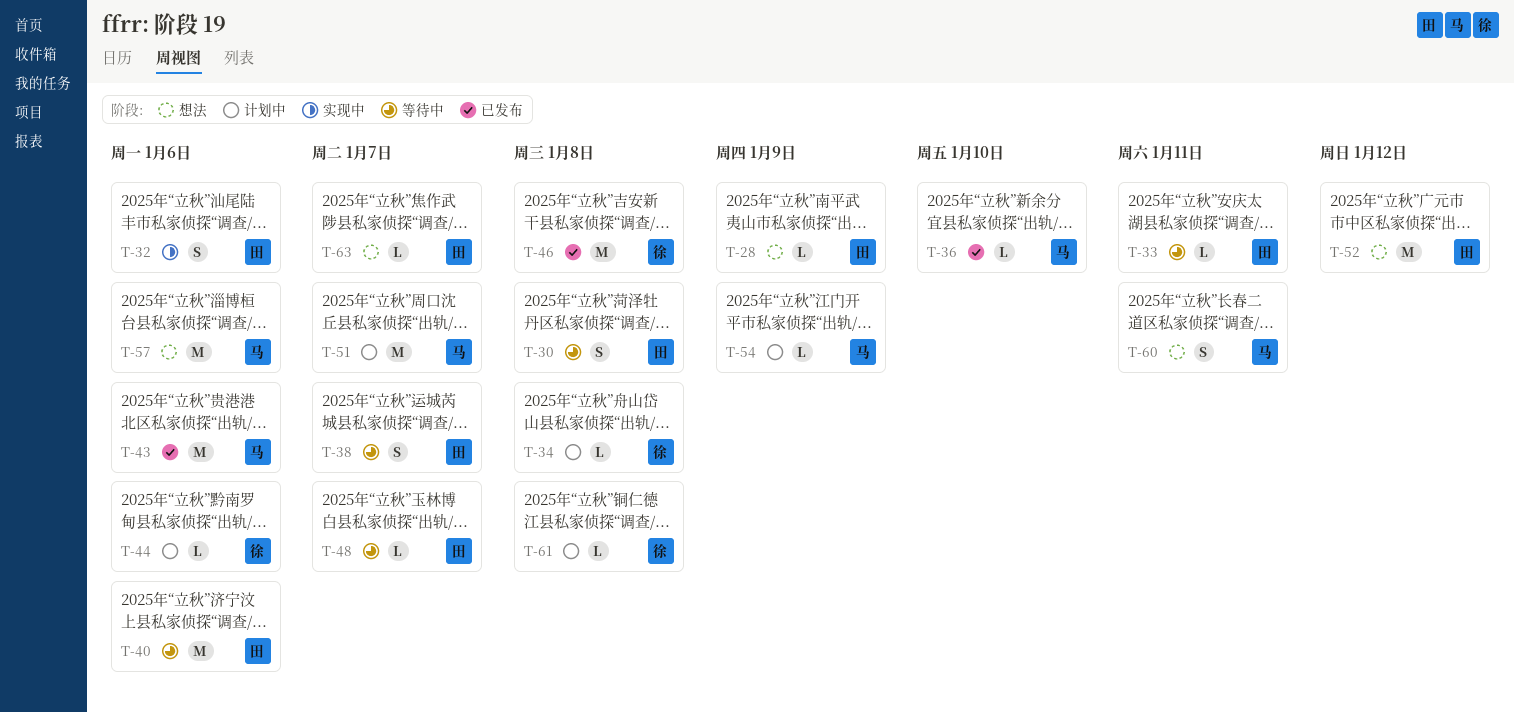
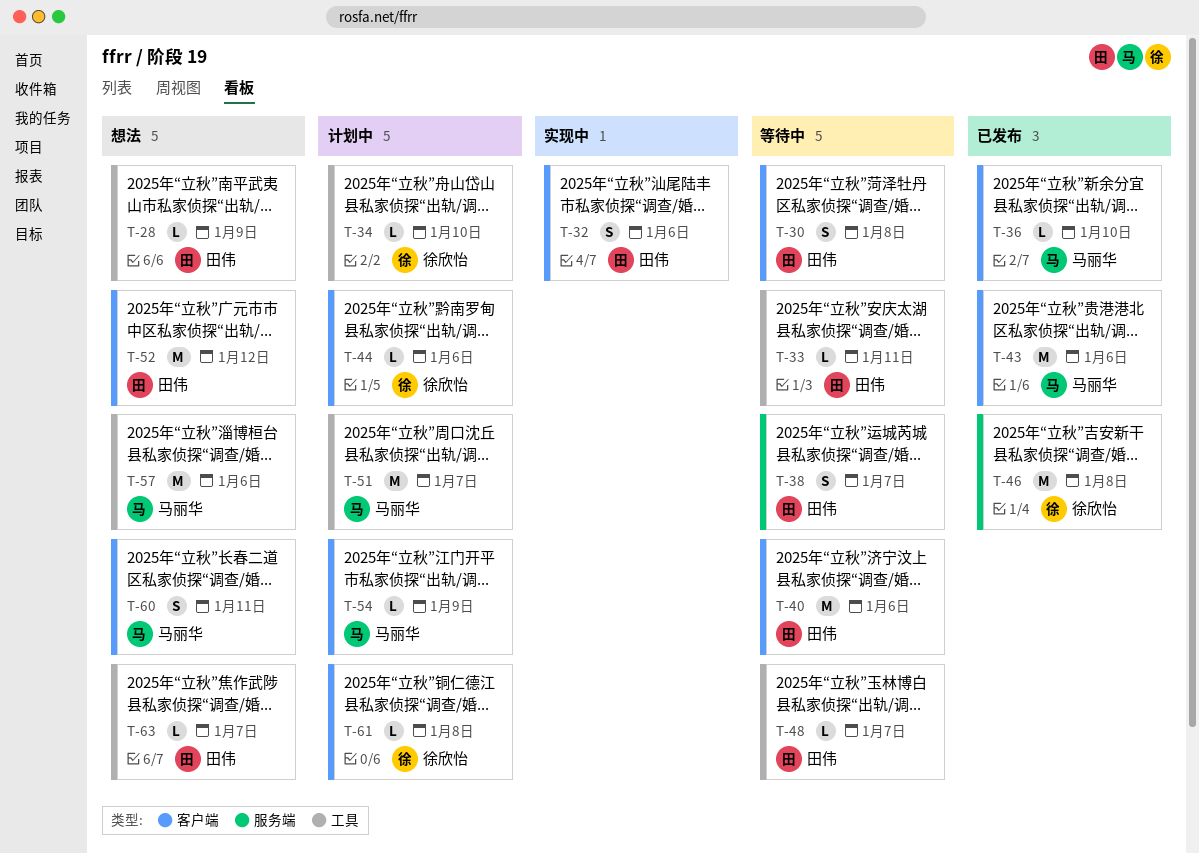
T-34, due: Jan 8 -> Jan 10

